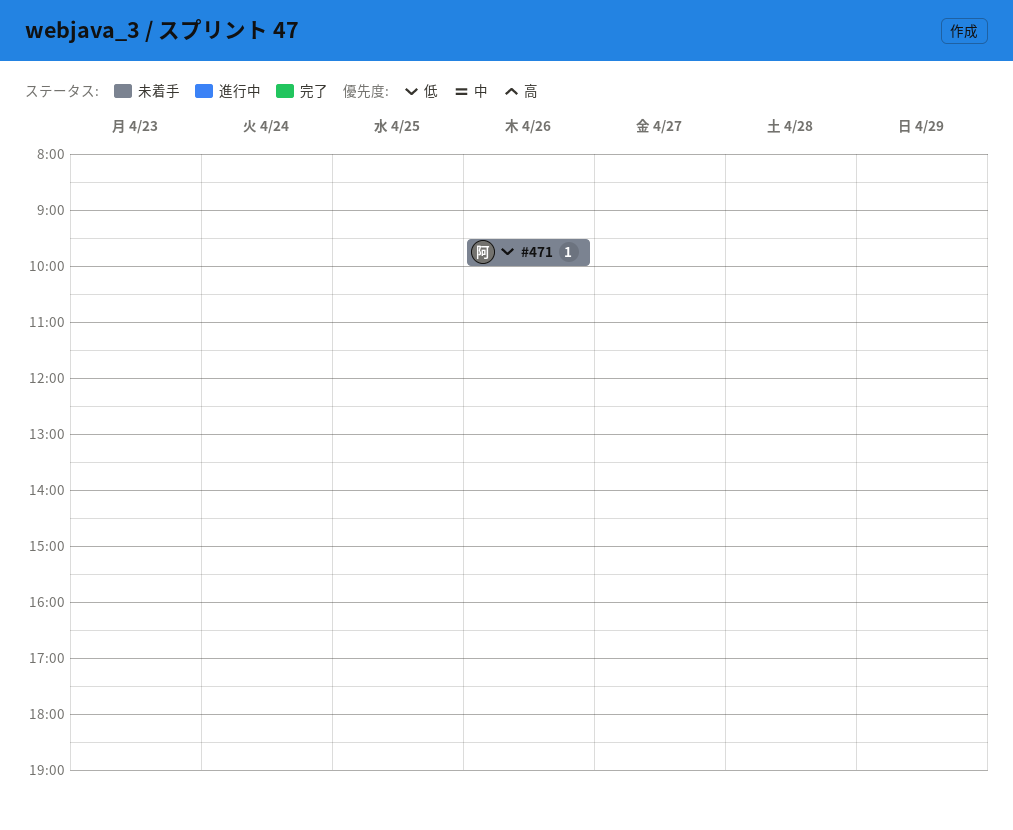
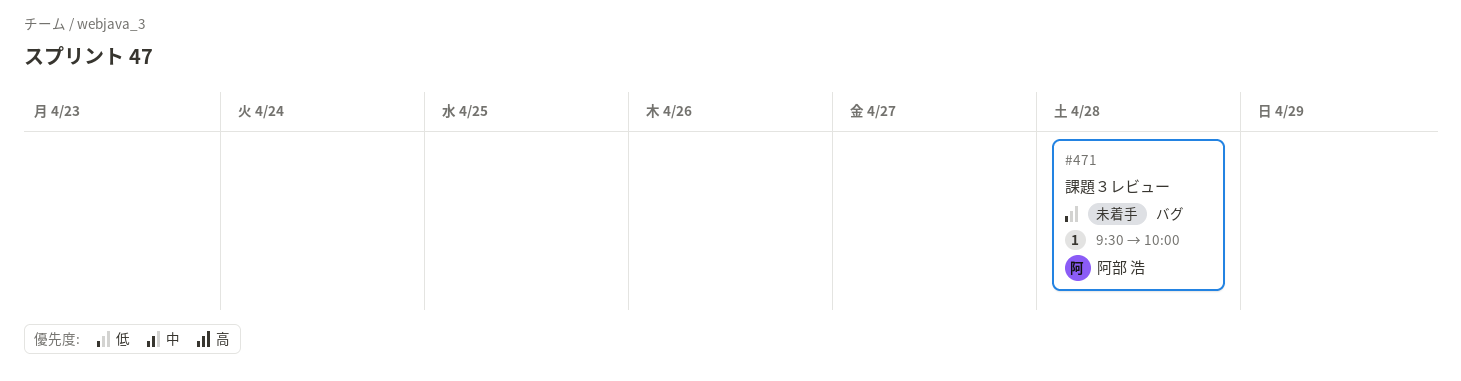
#471, day: Apr 26 -> Apr 28

